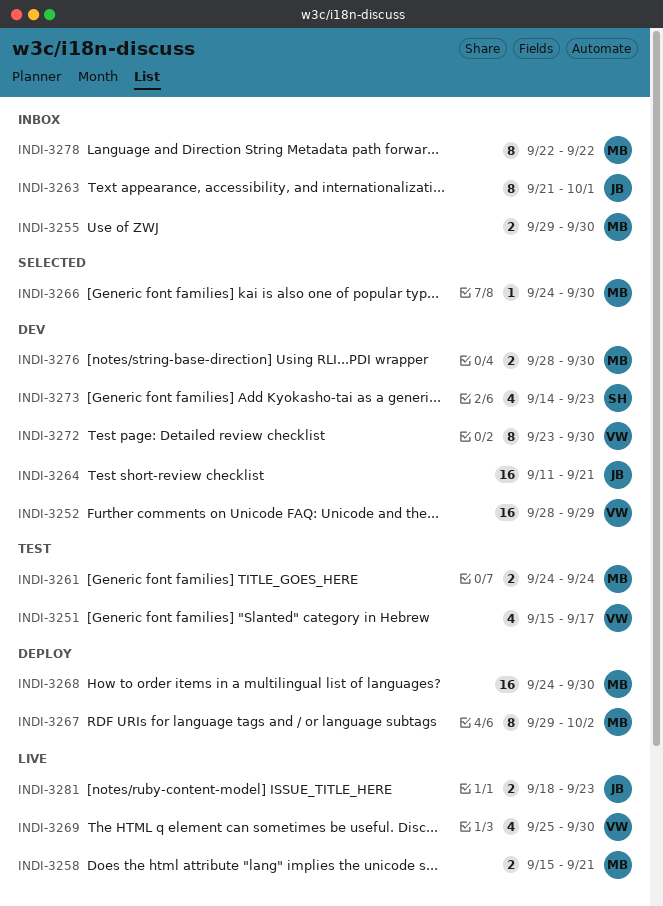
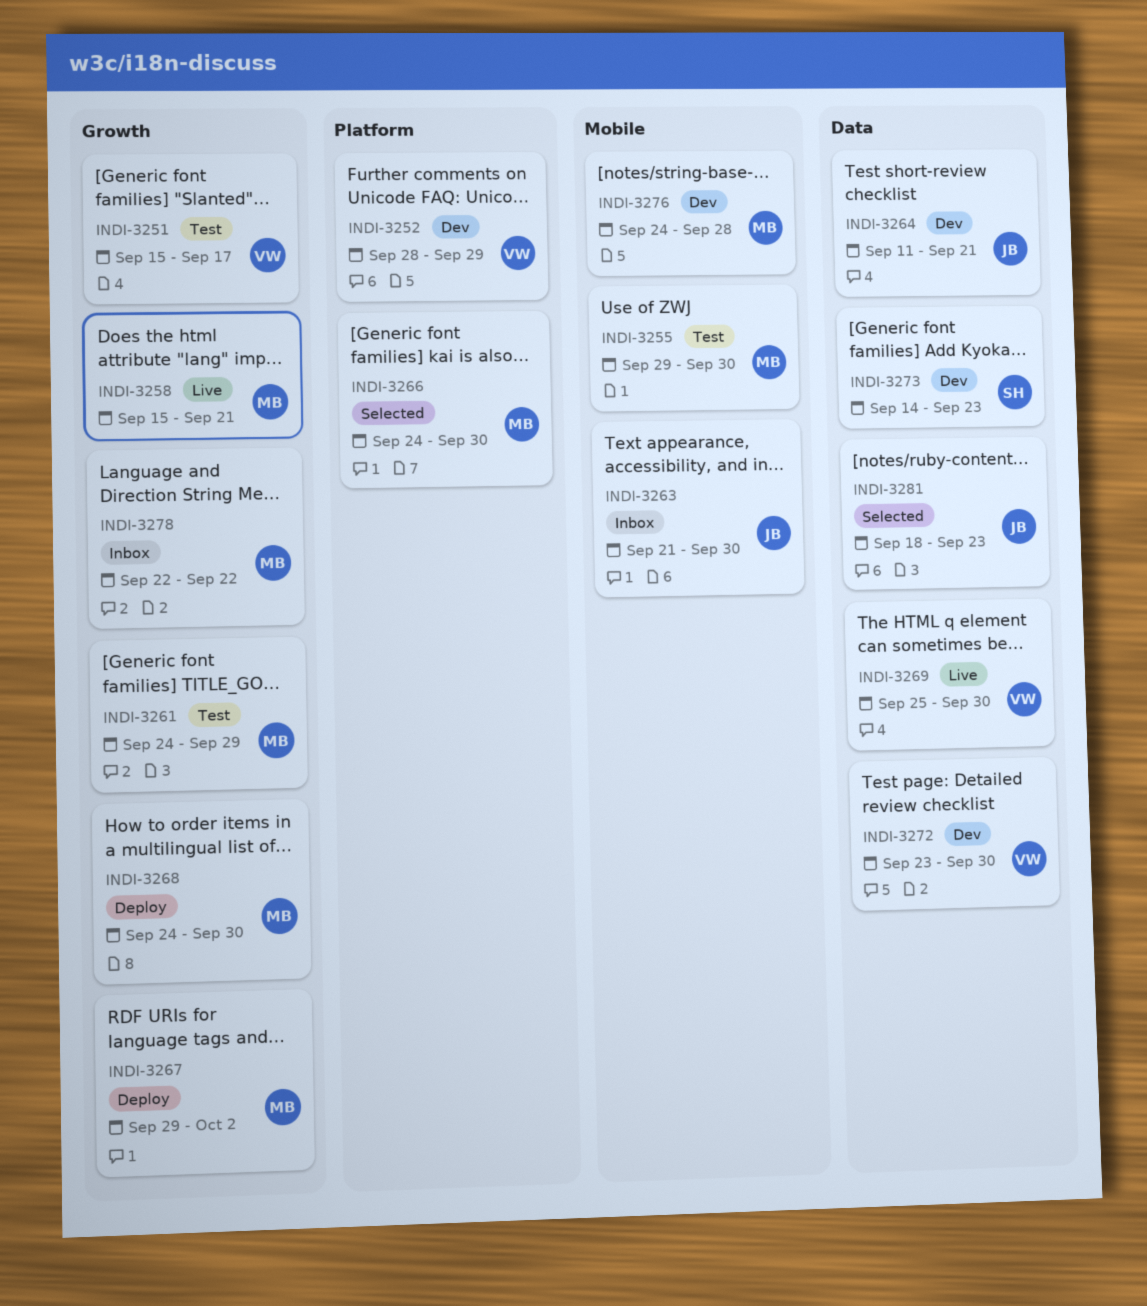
INDI-3255, status: Inbox -> Test
INDI-3261, due: Sep 24 -> Sep 29
INDI-3263, due: Oct 1 -> Sep 30
INDI-3276, start: Sep 28 -> Sep 24
INDI-3276, due: Sep 30 -> Sep 28
INDI-3281, status: Live -> Selected

